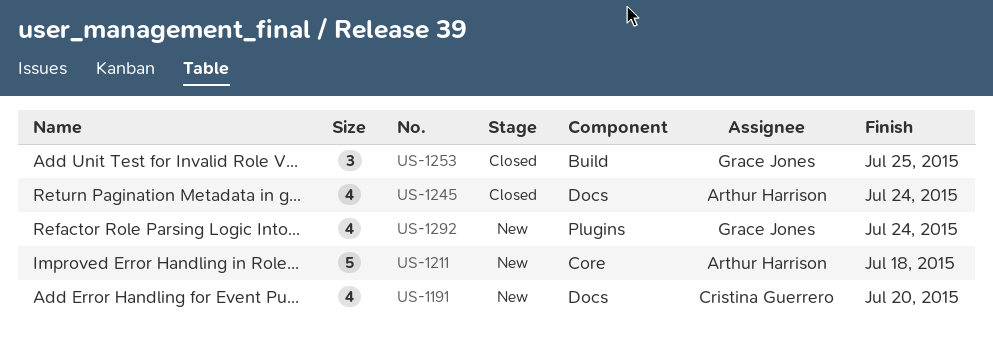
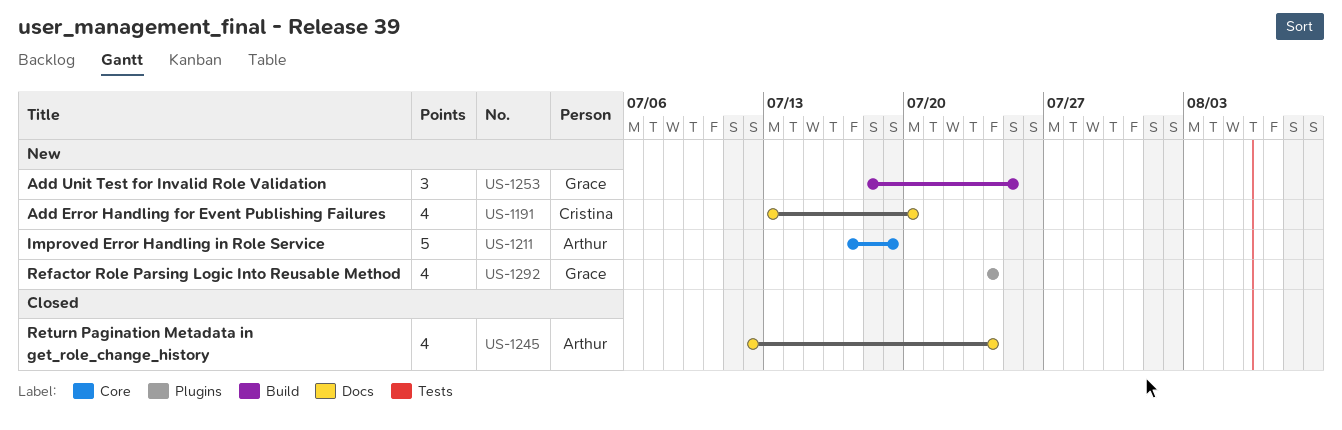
US-1211, due: Jul 18 -> Jul 19
US-1253, status: Closed -> New

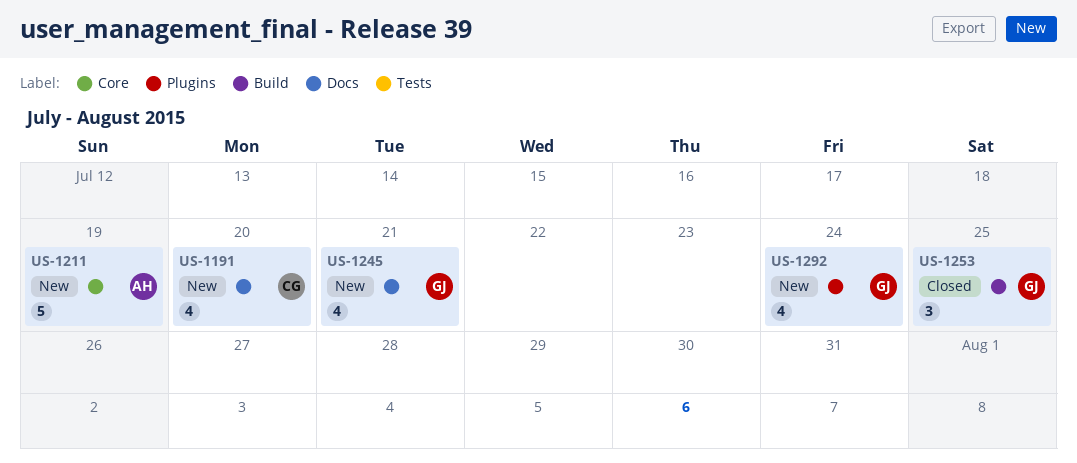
US-1245, status: Closed -> New
US-1245, owner: Arthur -> Grace
US-1245, due: Jul 24 -> Jul 21
US-1253, status: New -> Closed

